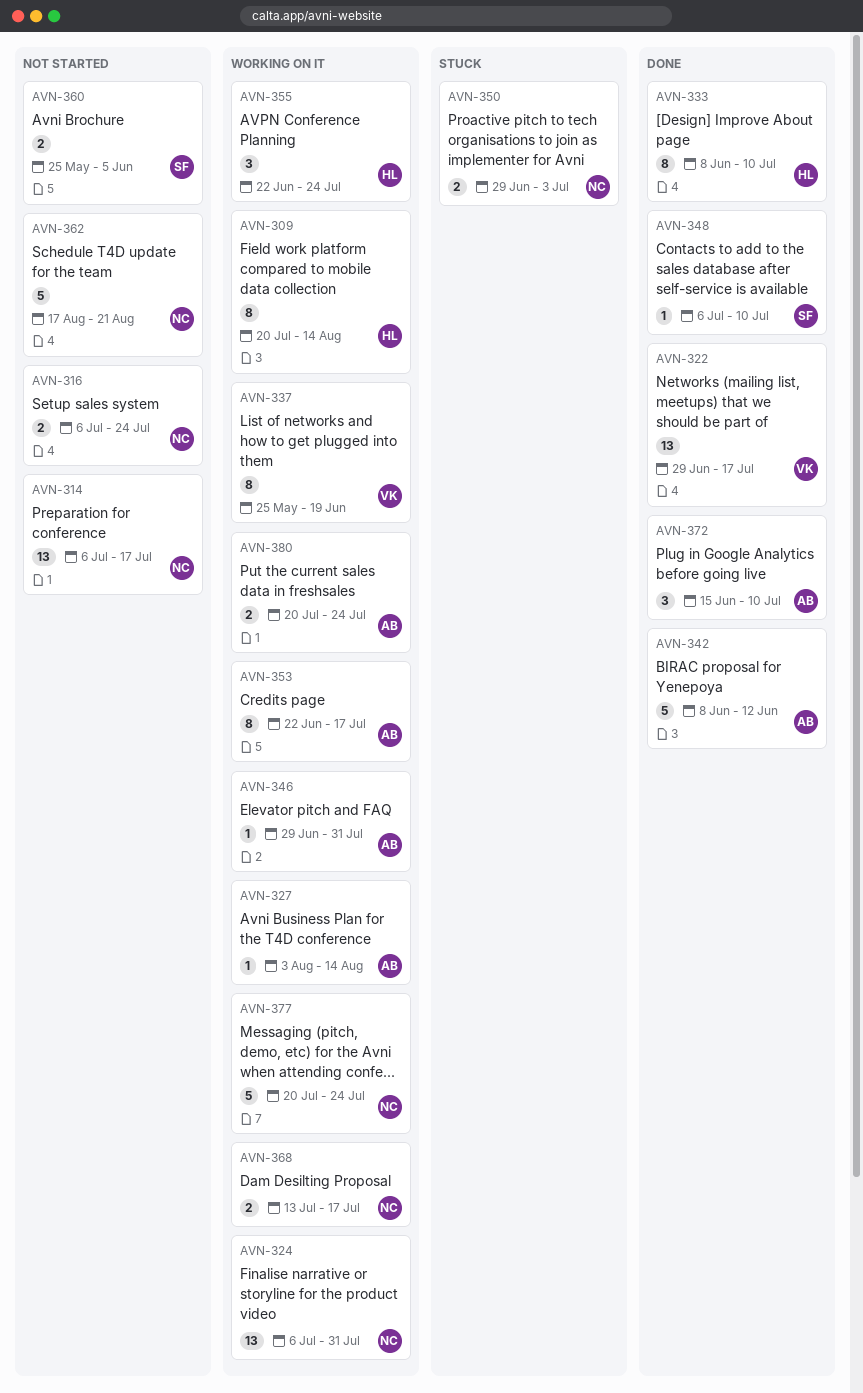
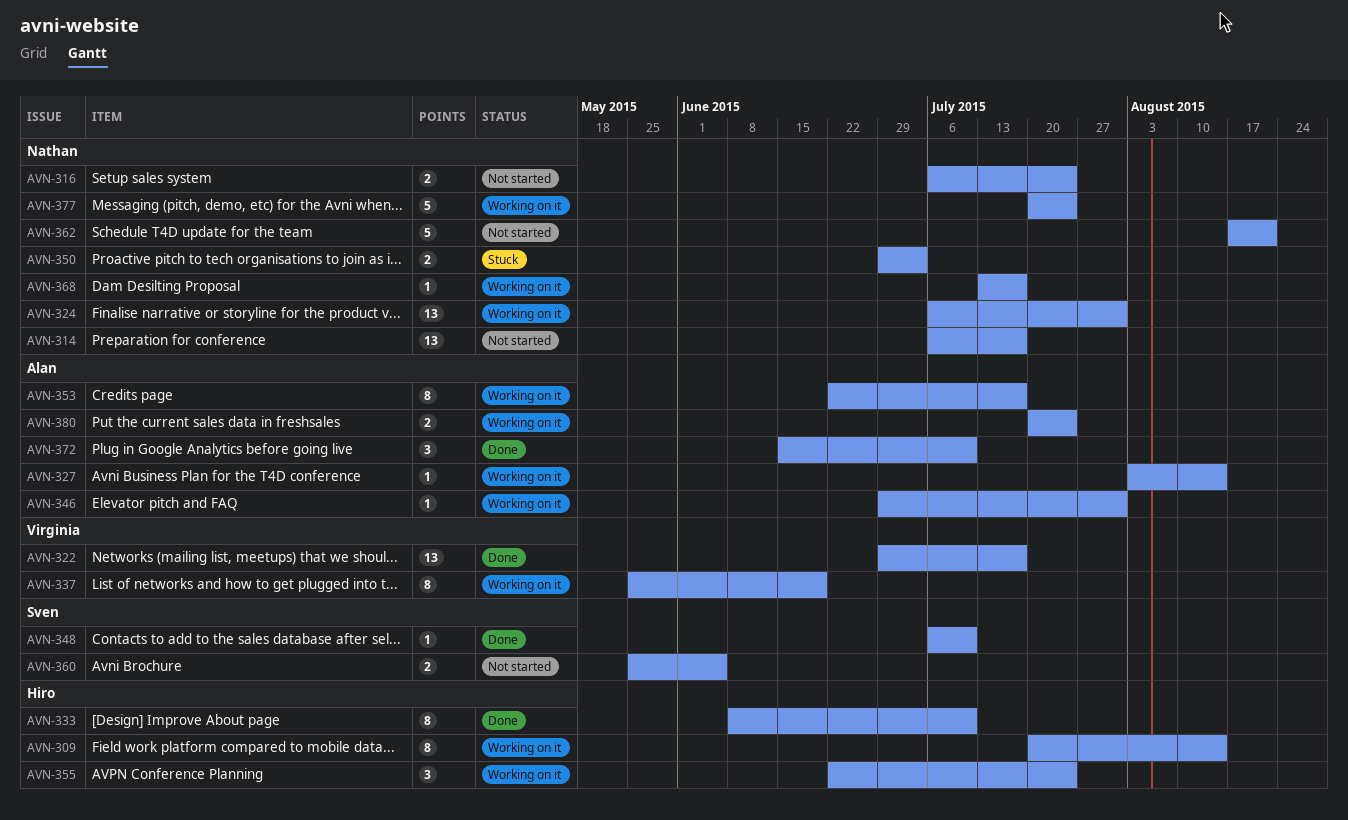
AVN-342: present -> none
AVN-368, estimate: 2 -> 1

